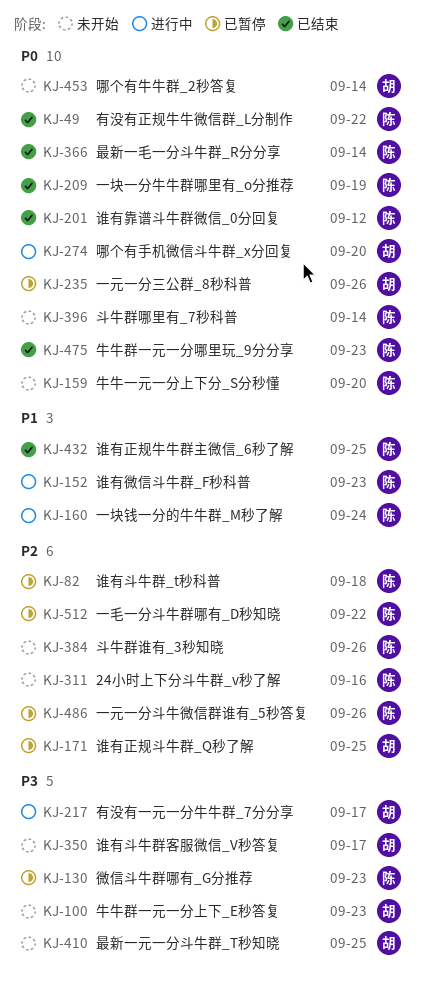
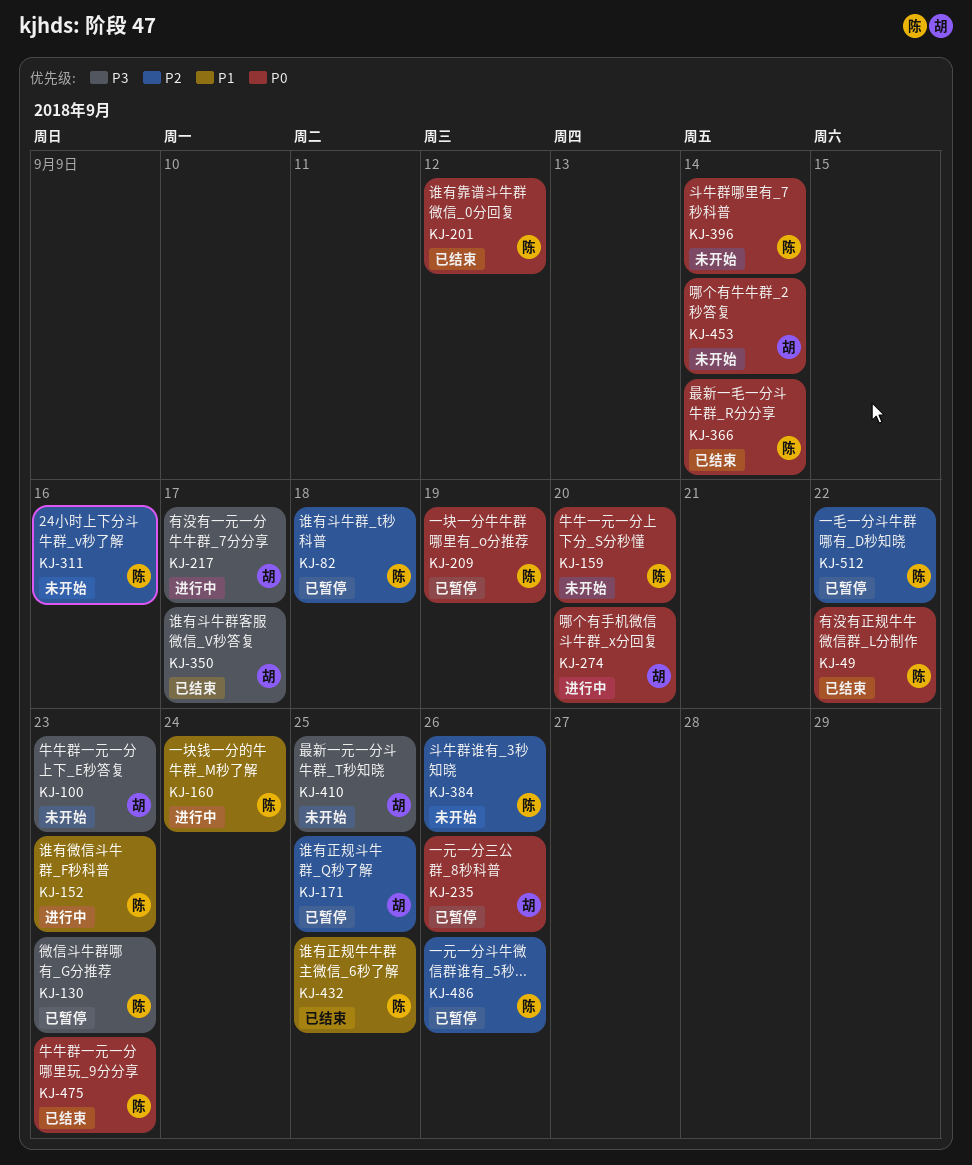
KJ-209, status: 已结束 -> 已暂停
KJ-350, status: 未开始 -> 已结束

